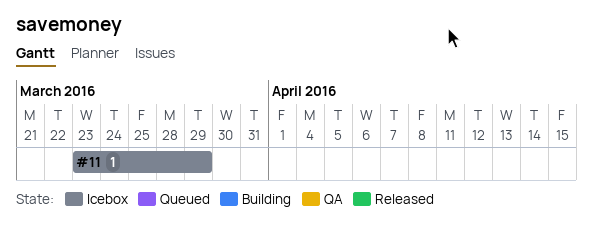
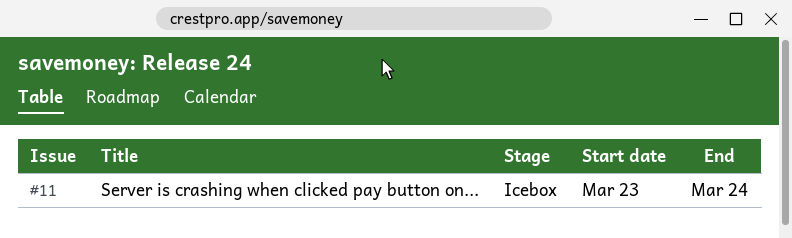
#11, due: Mar 29 -> Mar 24

